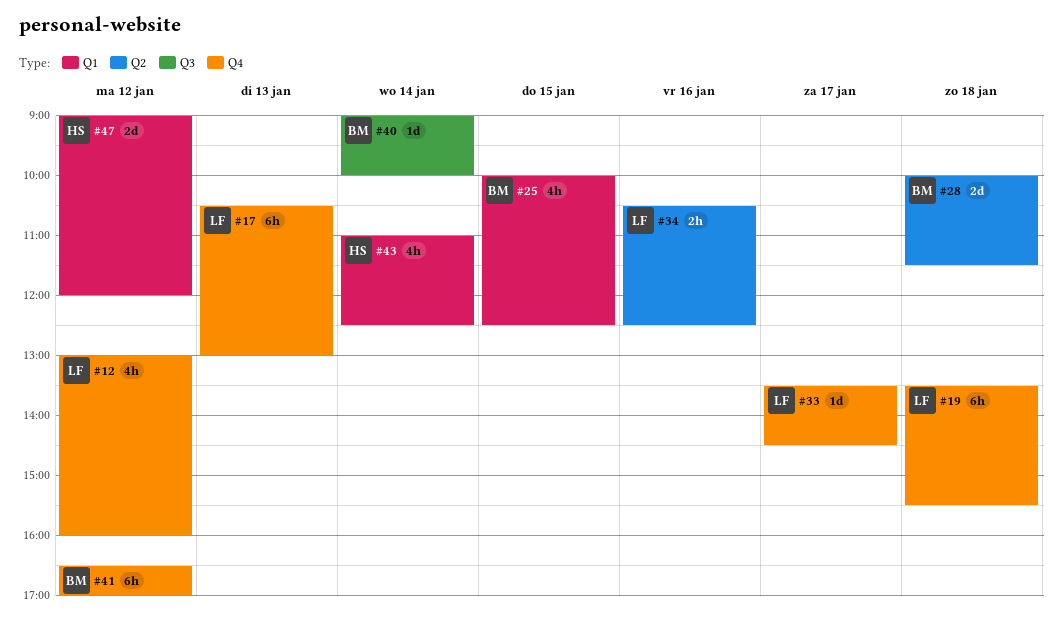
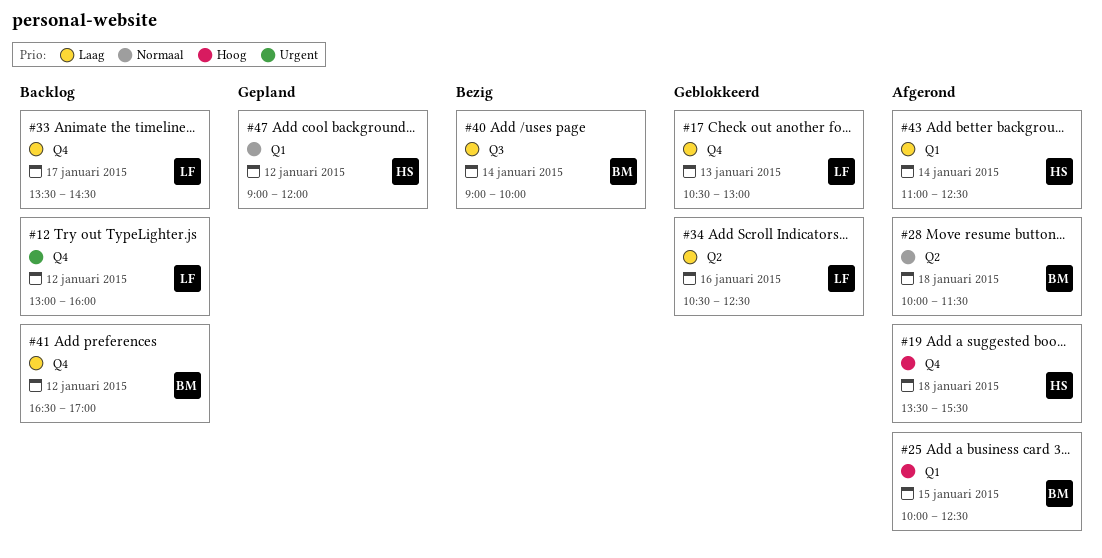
#19, owner: LF -> HS

